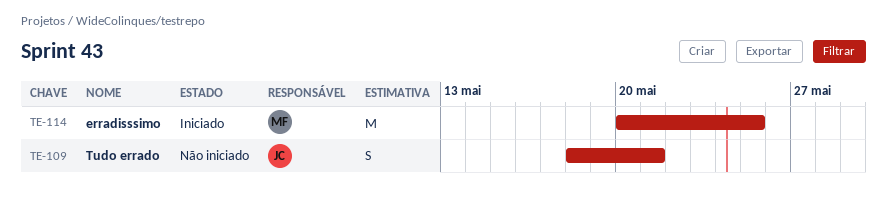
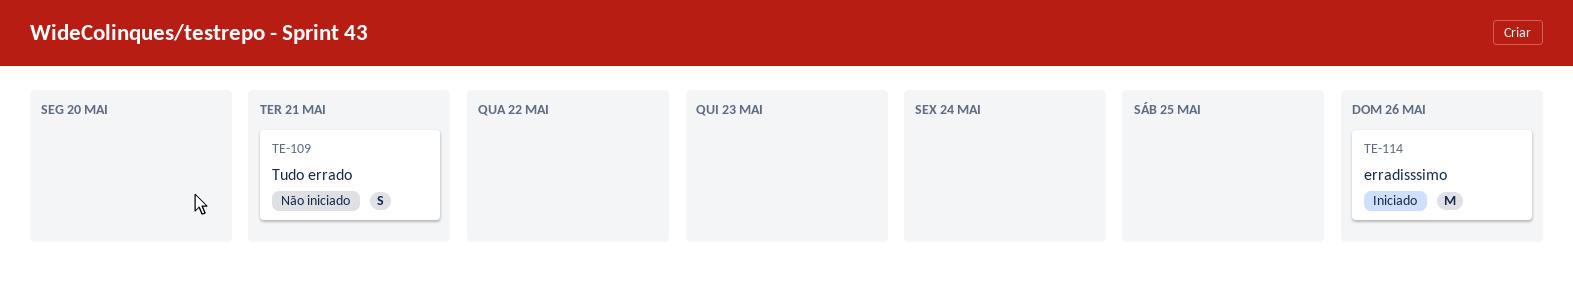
TE-114, due: May 25 -> May 26

